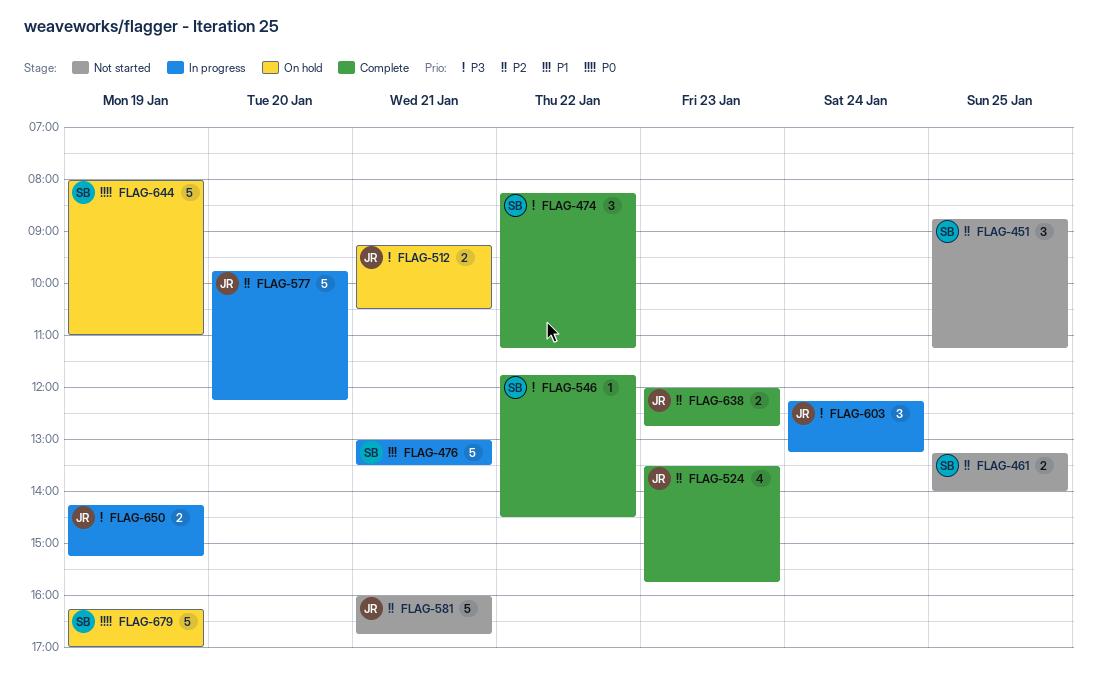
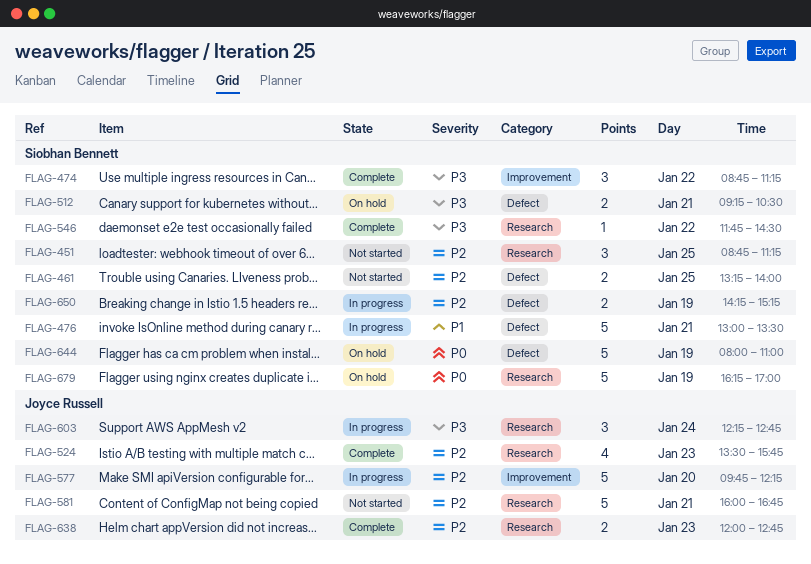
FLAG-474, begins: 08:15 -> 08:45
FLAG-512, owner: Joyce Russell -> Siobhan Bennett
FLAG-603, ends: 13:15 -> 12:45
FLAG-650, owner: Joyce Russell -> Siobhan Bennett
FLAG-650, priority: P3 -> P2

